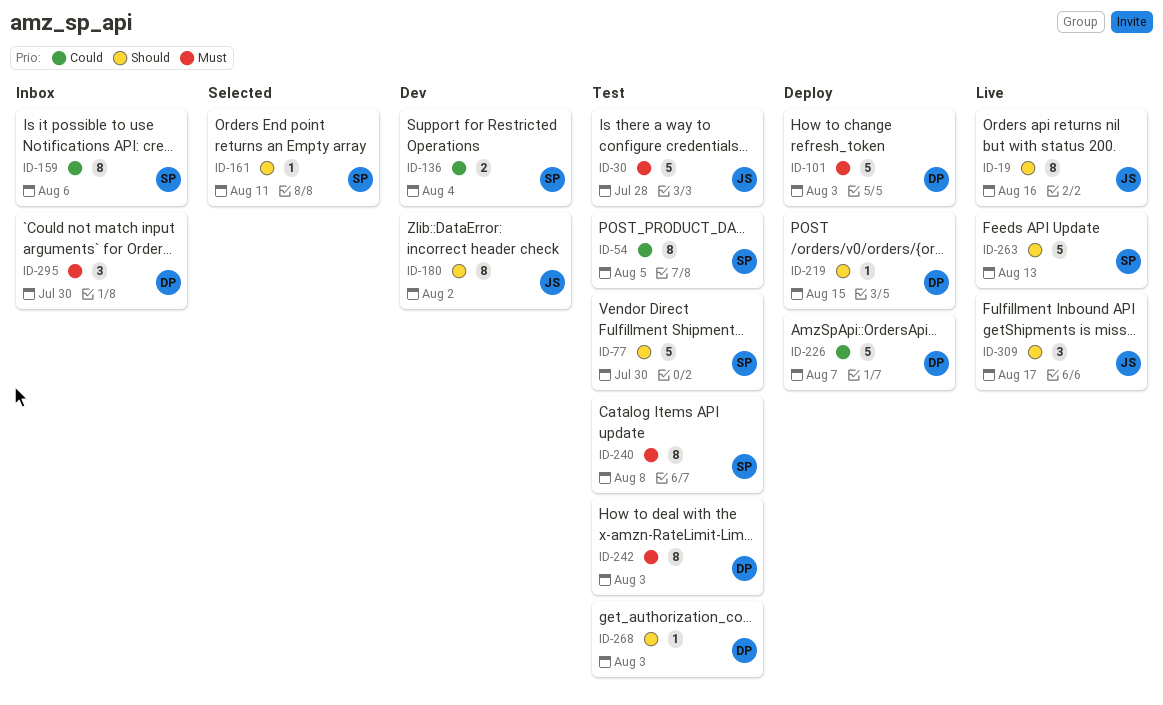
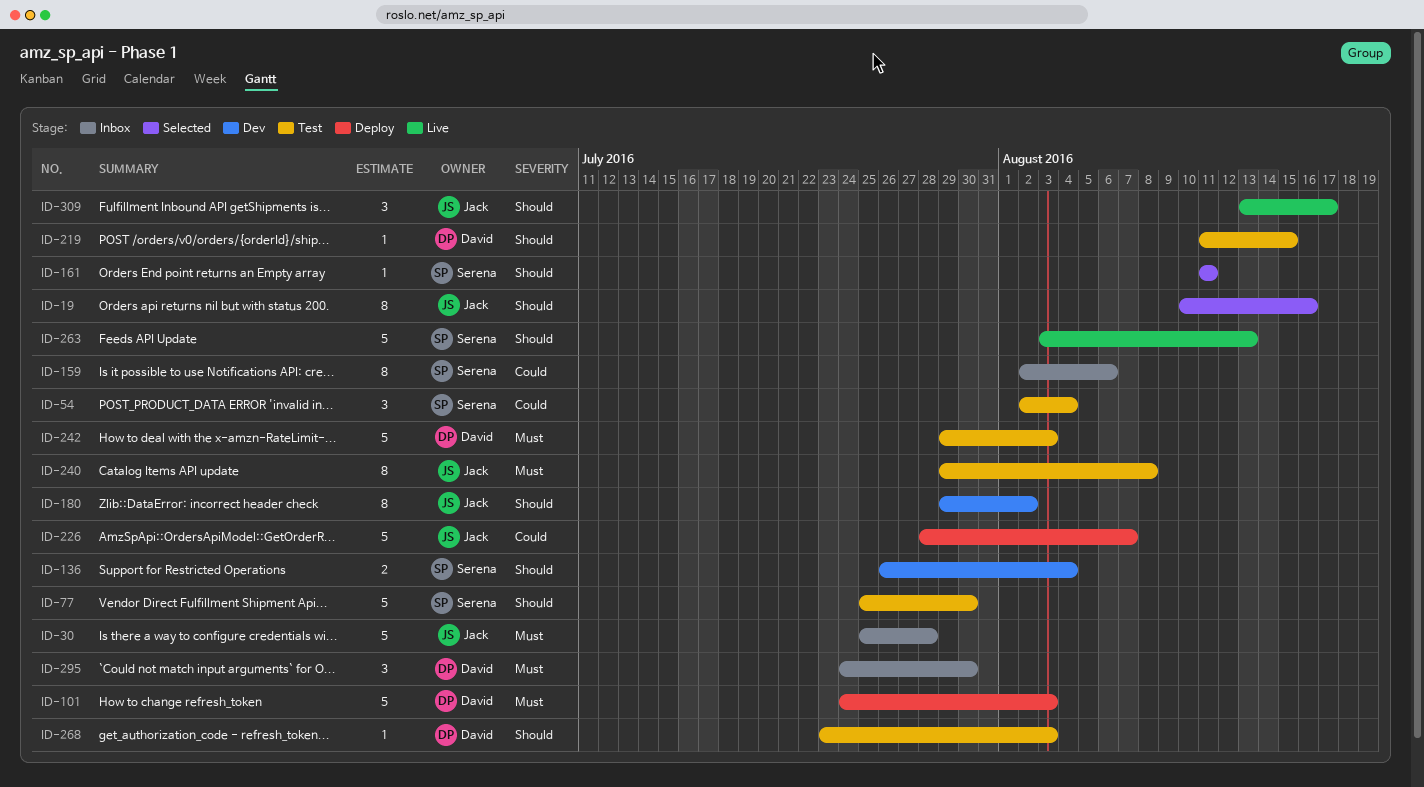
ID-19, status: Live -> Selected
ID-30, status: Test -> Inbox
ID-54, estimate: 8 -> 3
ID-54, due: Aug 5 -> Aug 4
ID-136, priority: Could -> Should
ID-219, status: Deploy -> Test
ID-226, owner: David -> Jack
ID-240, owner: Serena -> Jack
ID-242, estimate: 8 -> 5

